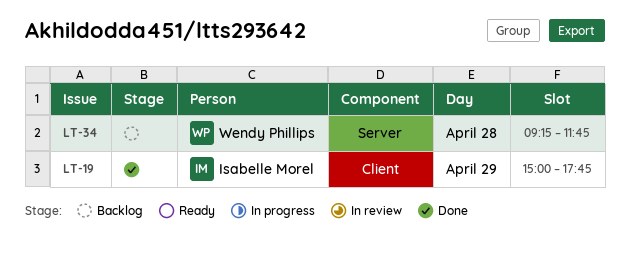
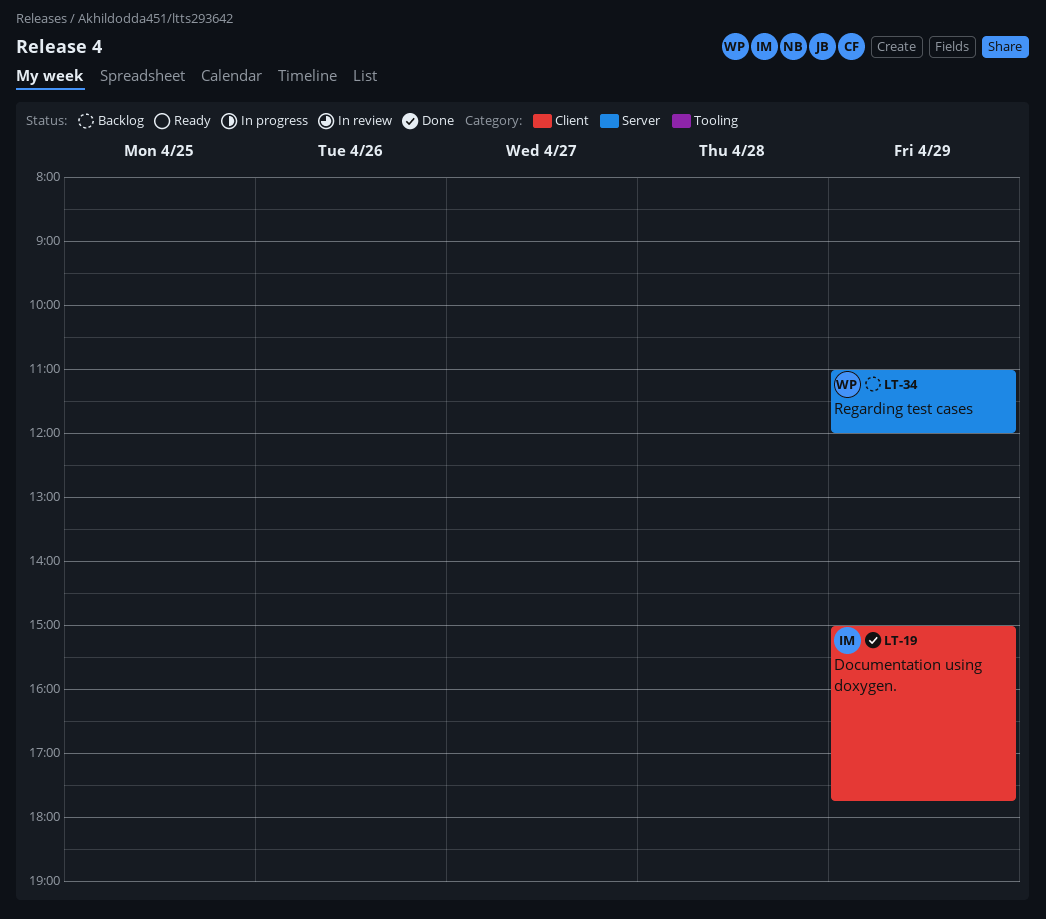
LT-34, day: Apr 28 -> Apr 29
LT-34, begins: 09:15 -> 11:00
LT-34, ends: 11:45 -> 12:00

